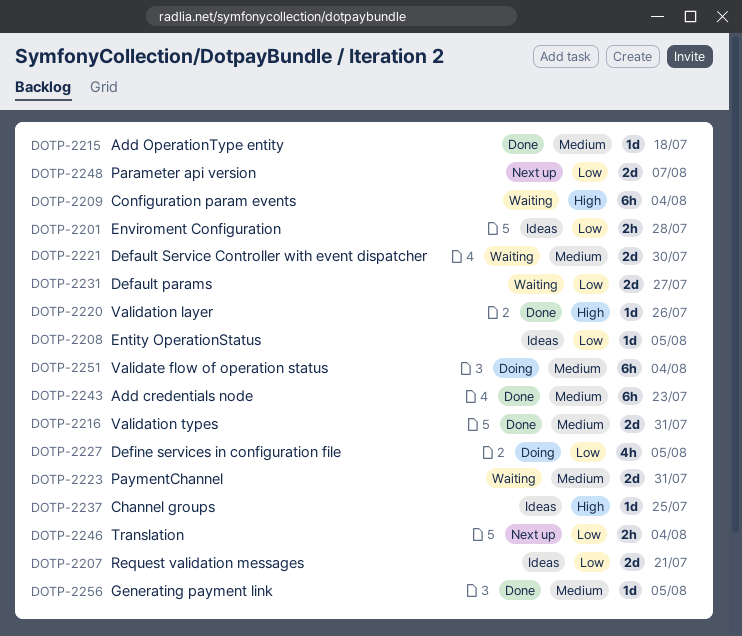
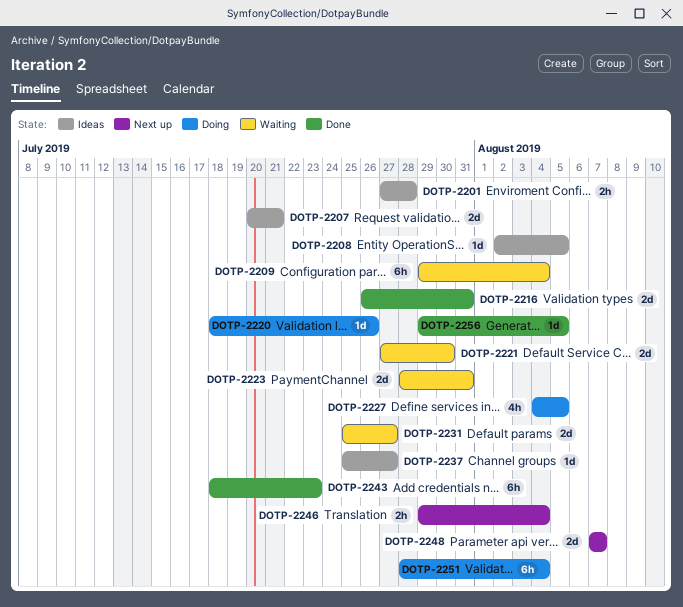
DOTP-2215: present -> none
DOTP-2220, status: Done -> Doing
DOTP-2237, due: Jul 25 -> Jul 27

